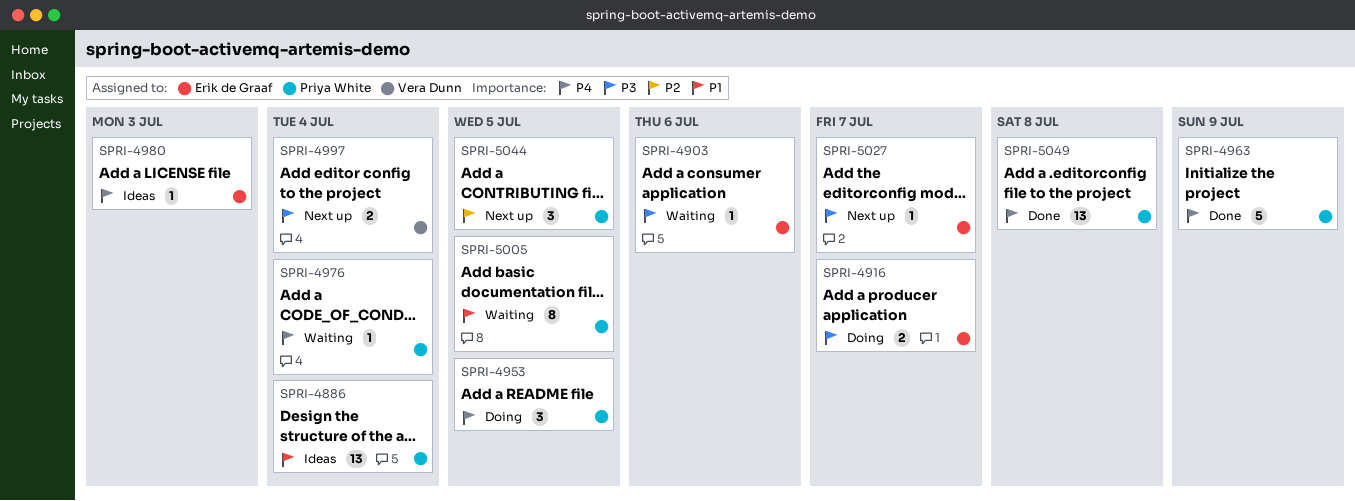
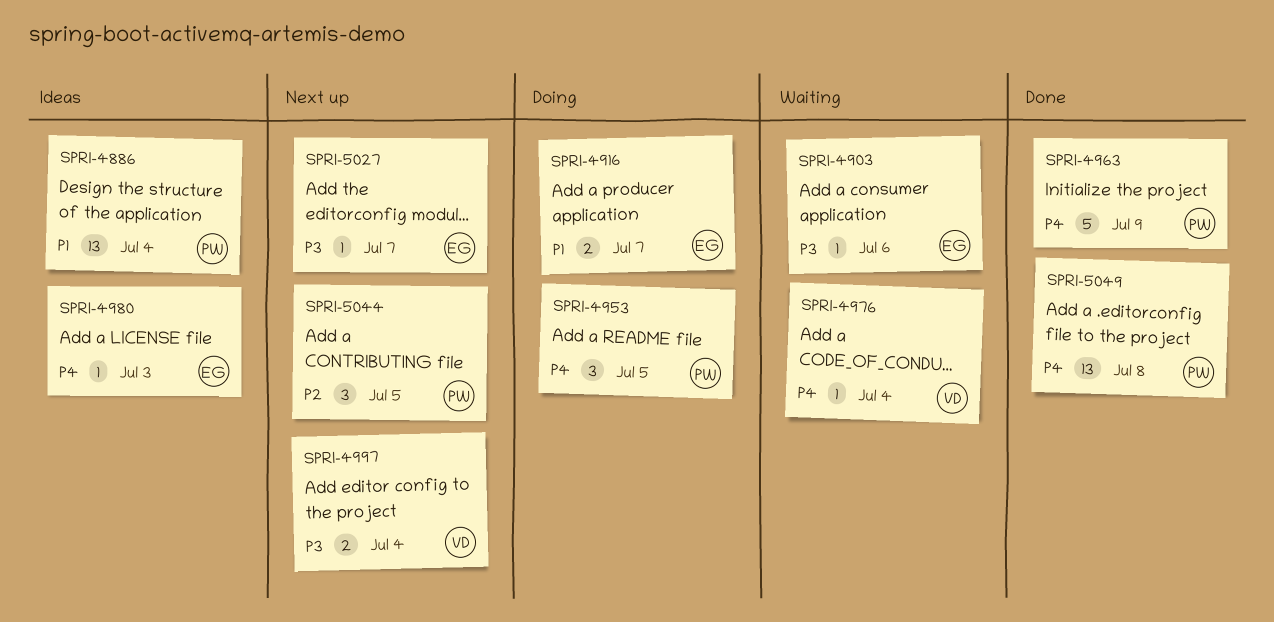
SPRI-4916, priority: P3 -> P1
SPRI-4976, owner: Priya White -> Vera Dunn
SPRI-5005: present -> none

